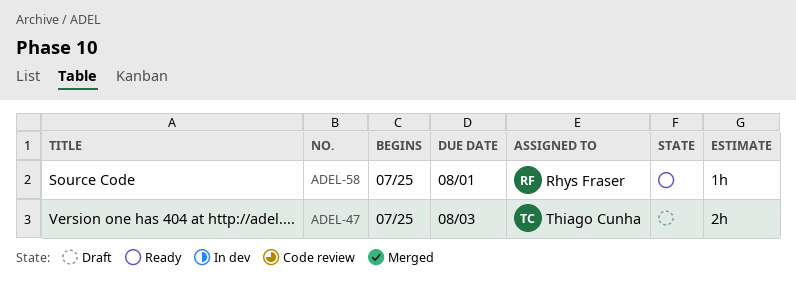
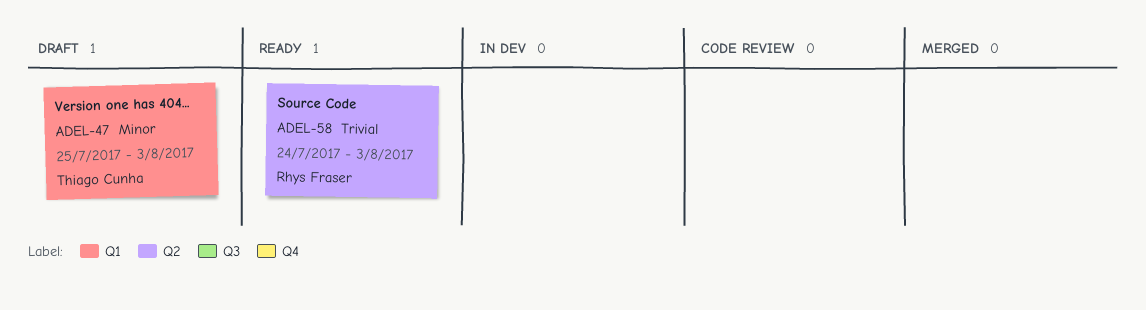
ADEL-58, start: Jul 25 -> Jul 24
ADEL-58, due: Aug 1 -> Aug 3

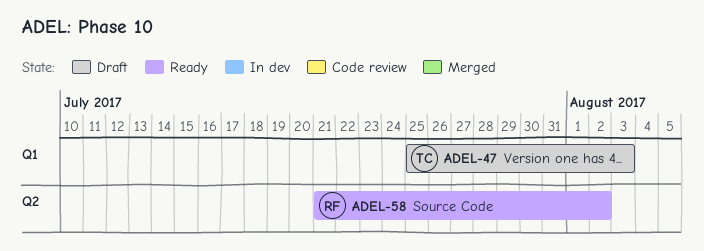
ADEL-58, start: Jul 24 -> Jul 21
ADEL-58, due: Aug 3 -> Aug 2

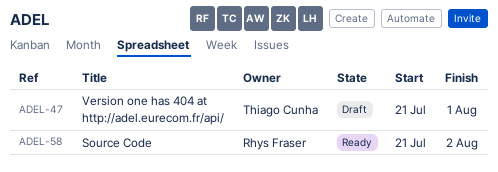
ADEL-47, start: Jul 25 -> Jul 21
ADEL-47, due: Aug 3 -> Aug 1

